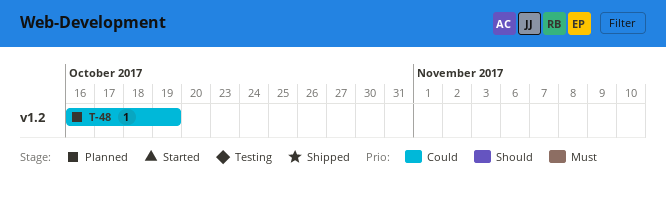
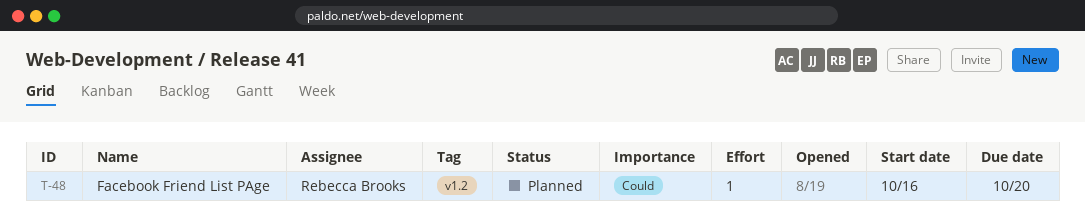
T-48, due: Oct 19 -> Oct 20

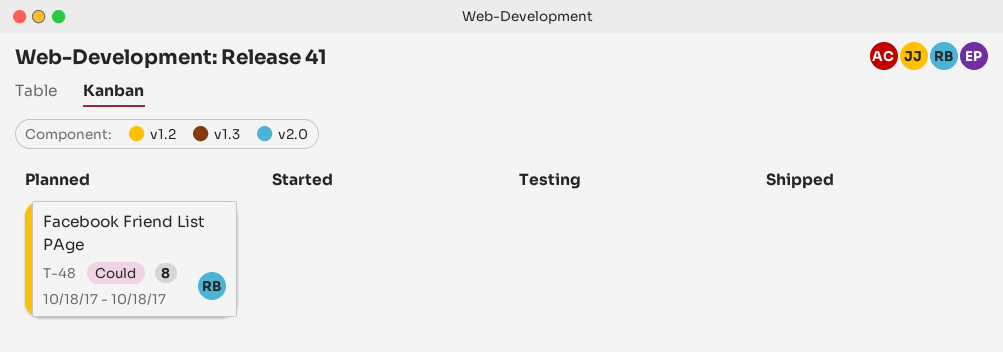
T-48, estimate: 1 -> 8
T-48, start: Oct 16 -> Oct 18
T-48, due: Oct 20 -> Oct 18

